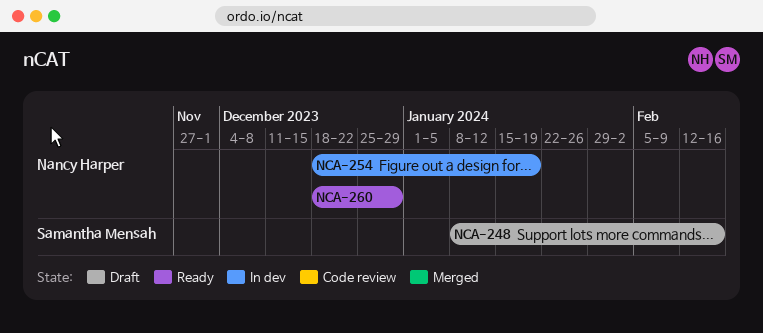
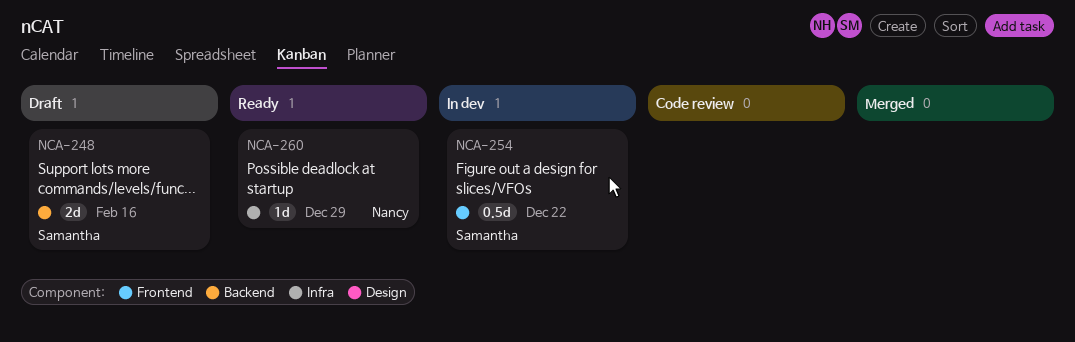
NCA-254, owner: Nancy Harper -> Samantha Mensah
NCA-254, due: Jan 19 -> Dec 22

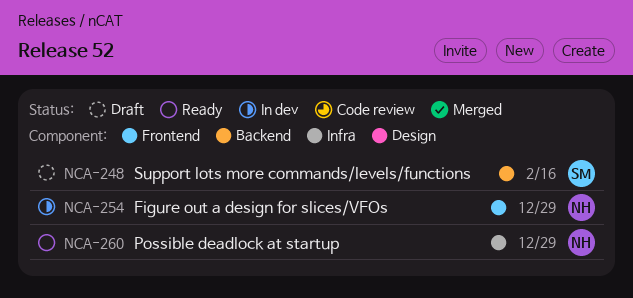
NCA-254, owner: Samantha -> Nancy
NCA-254, due: Dec 22 -> Dec 29

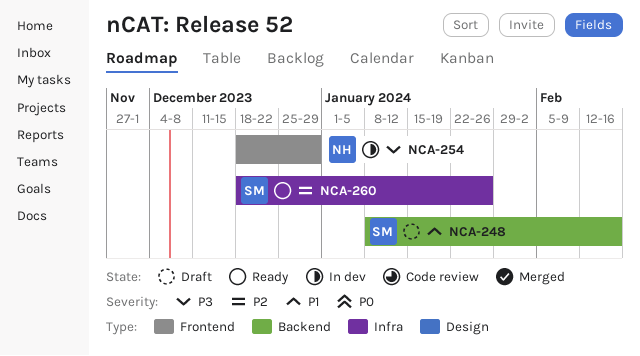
NCA-260, owner: NH -> SM
NCA-260, due: Dec 29 -> Jan 26

